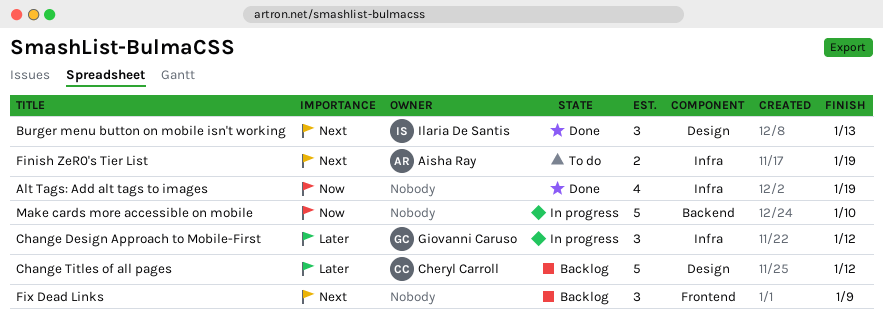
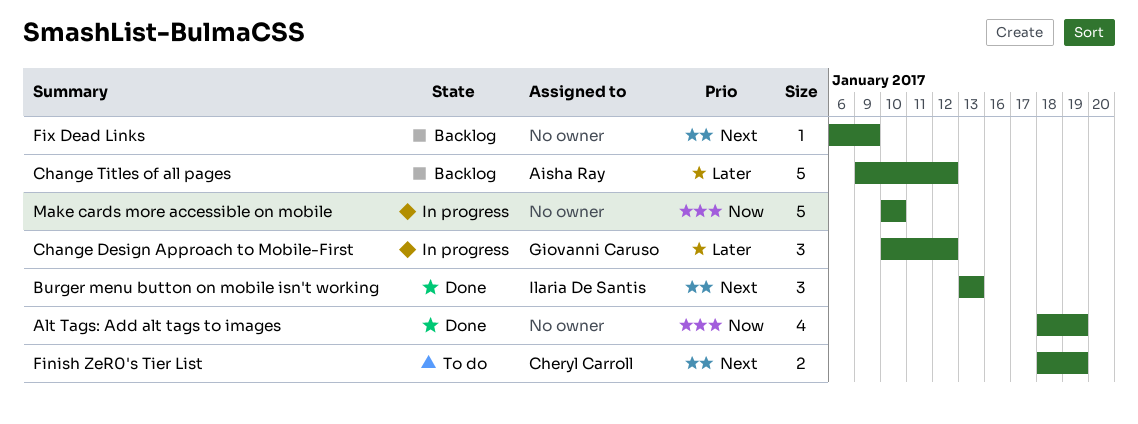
Change Titles of all pages, owner: Cheryl Carroll -> Aisha Ray
Finish ZeR0's Tier List, owner: Aisha Ray -> Cheryl Carroll
Fix Dead Links, estimate: 3 -> 1

